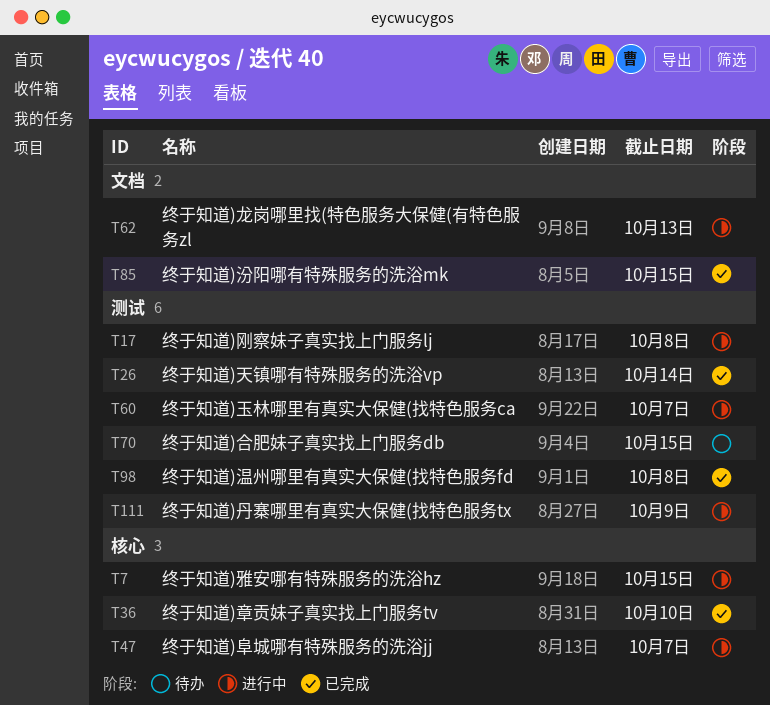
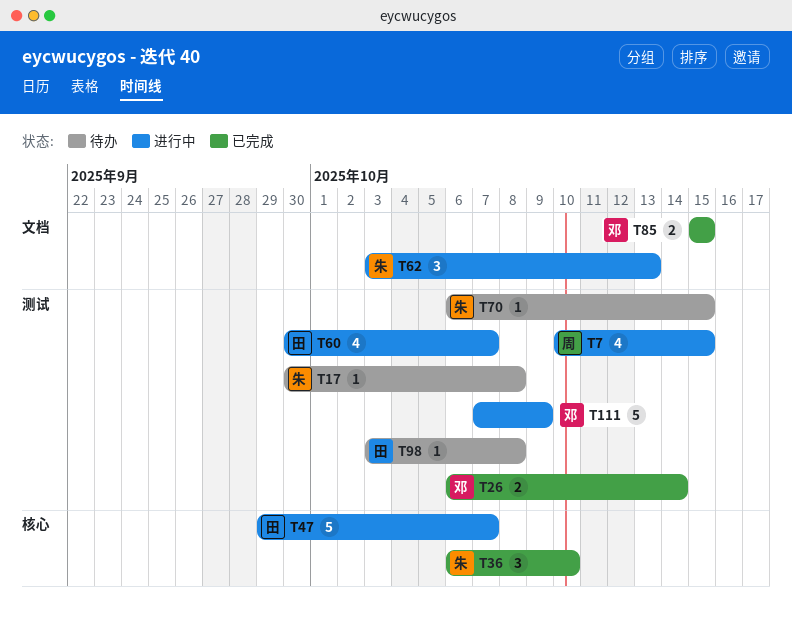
T7, label: 核心 -> 测试
T17, status: 进行中 -> 待办
T98, status: 已完成 -> 待办

